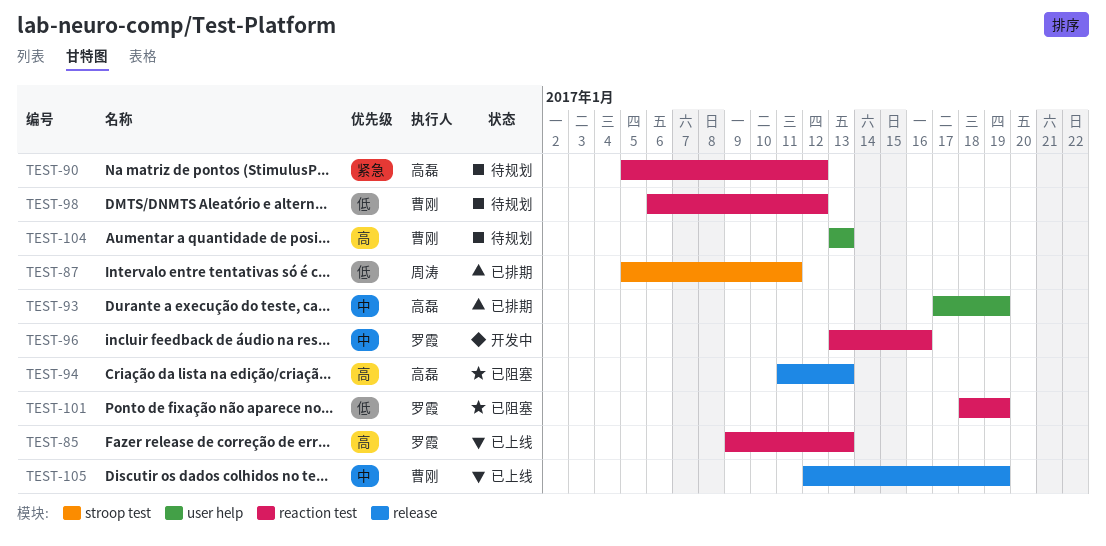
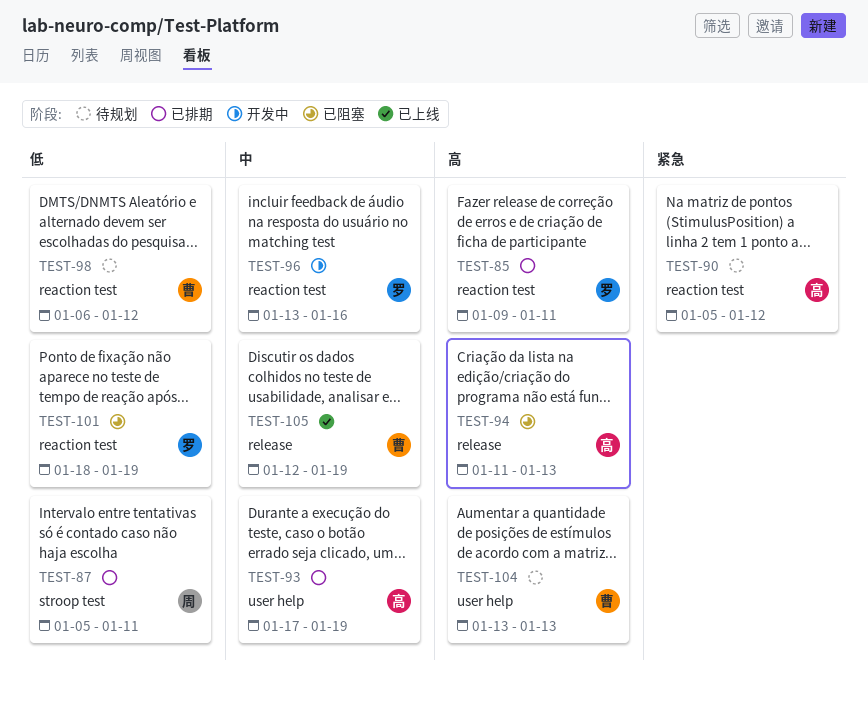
TEST-85, status: 已上线 -> 已排期
TEST-85, due: Jan 13 -> Jan 11

